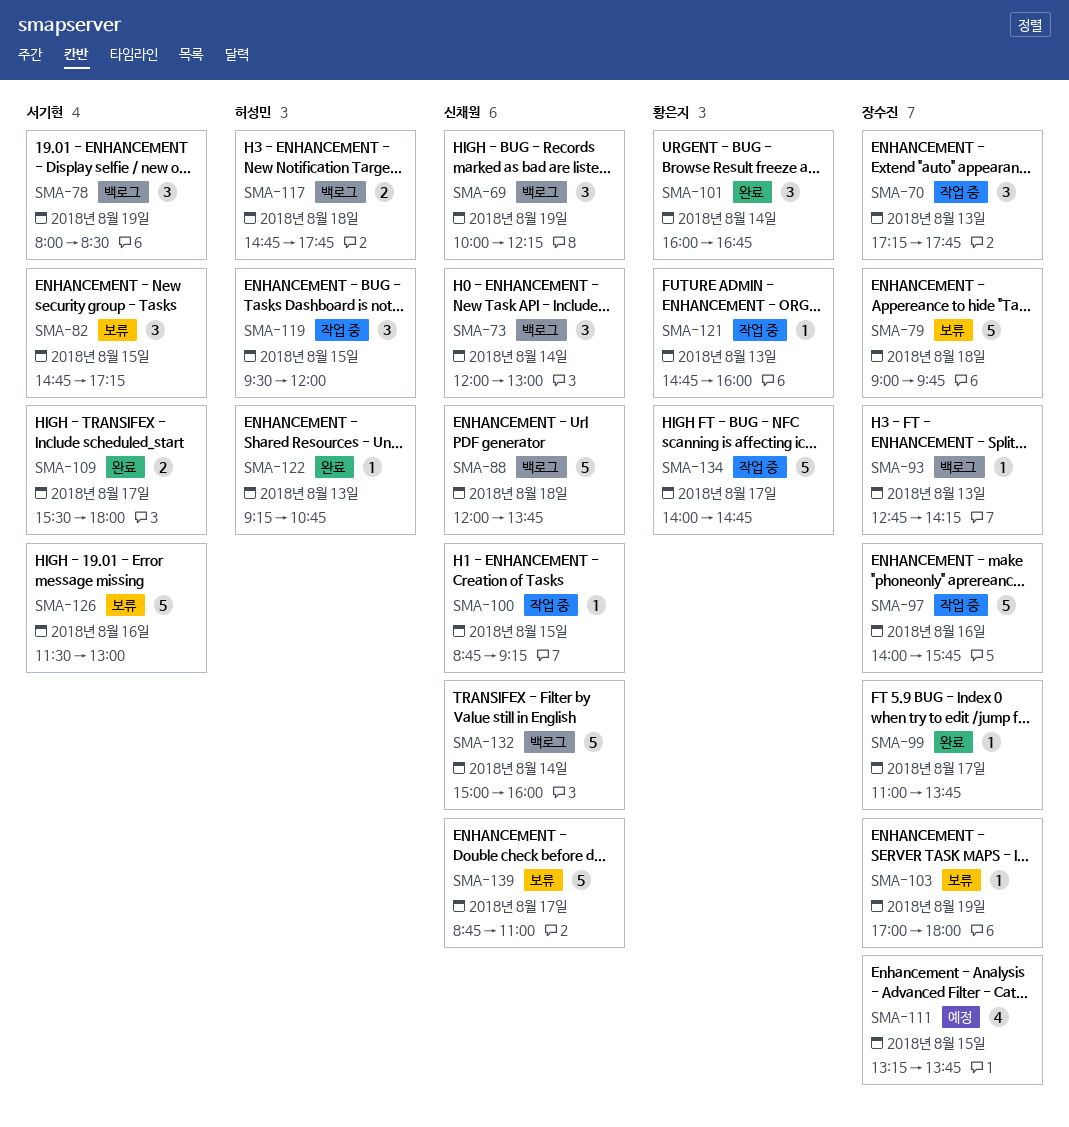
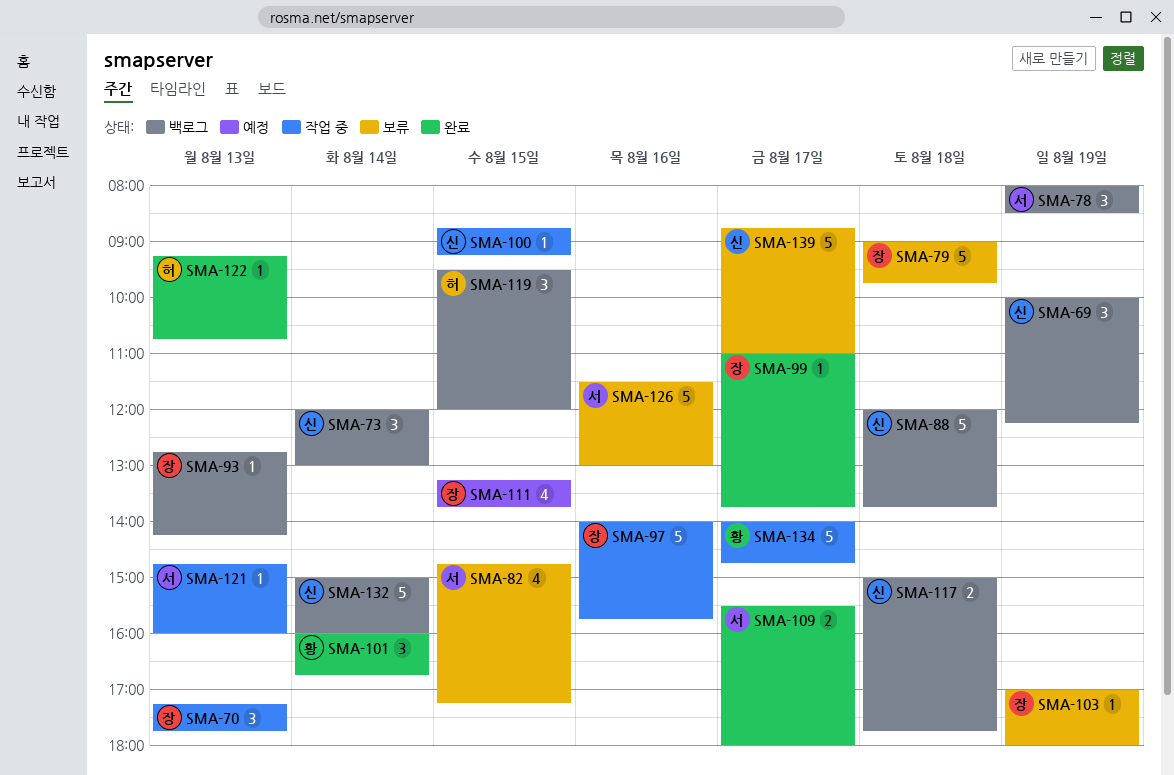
SMA-82, estimate: 3 -> 4
SMA-117, owner: 허성민 -> 신채원
SMA-117, begins: 14:45 -> 15:00
SMA-119, status: 작업 중 -> 백로그
SMA-121, owner: 황은지 -> 서기현

